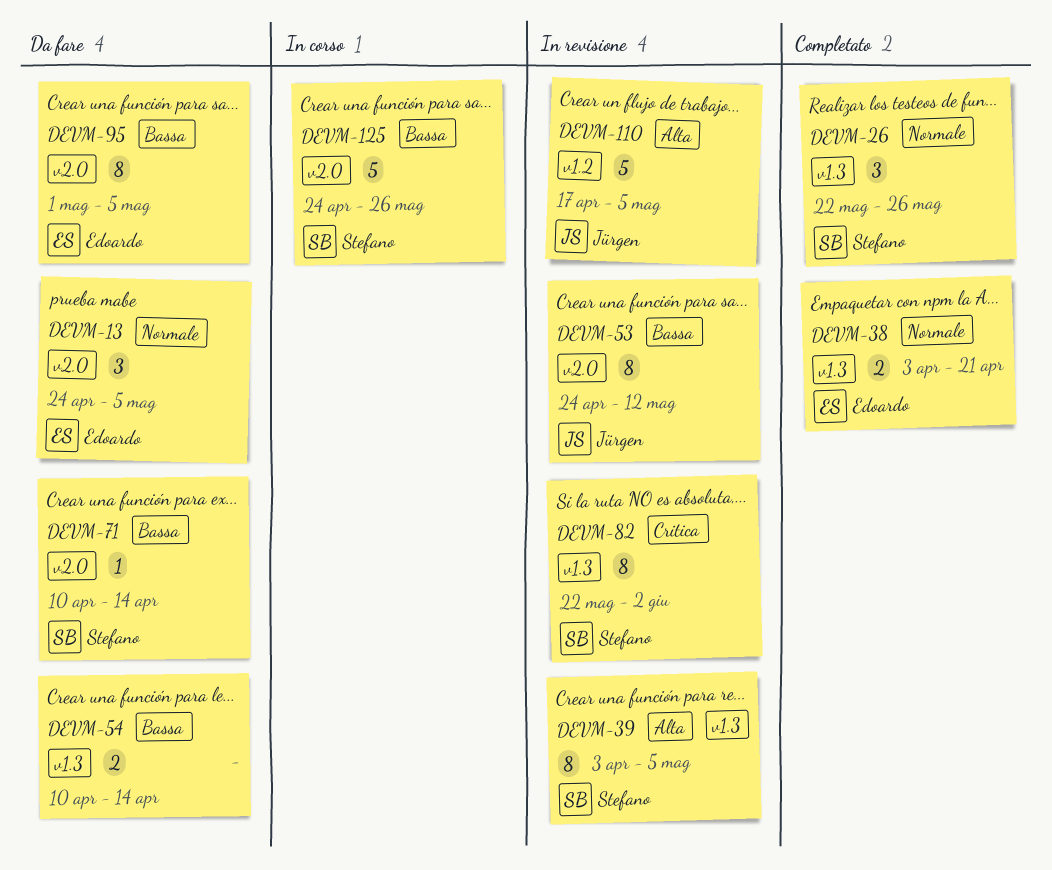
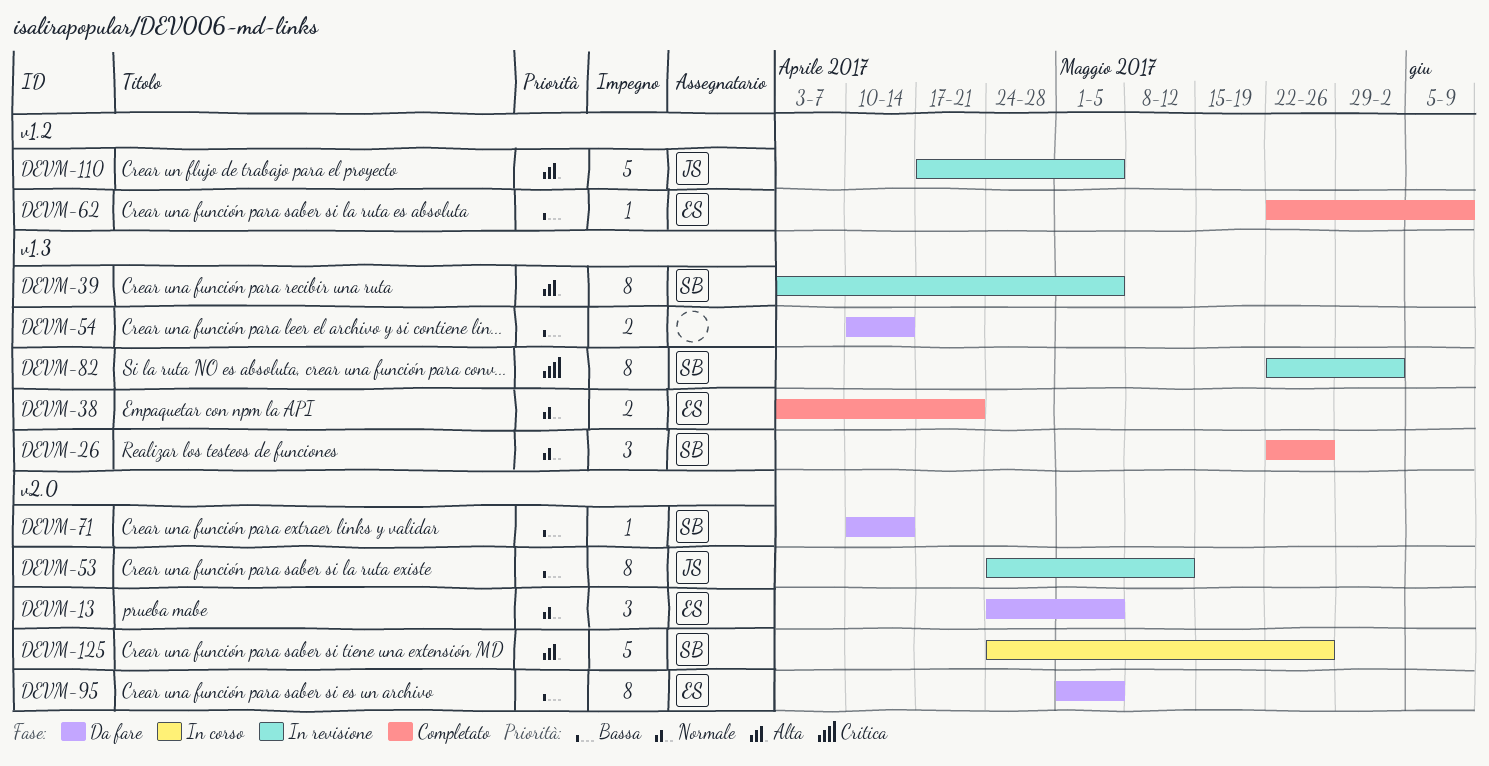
DEVM-62: none -> present
DEVM-125, priority: Bassa -> Alta

